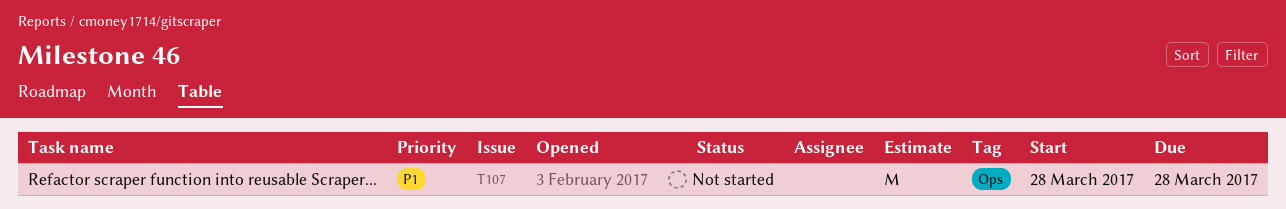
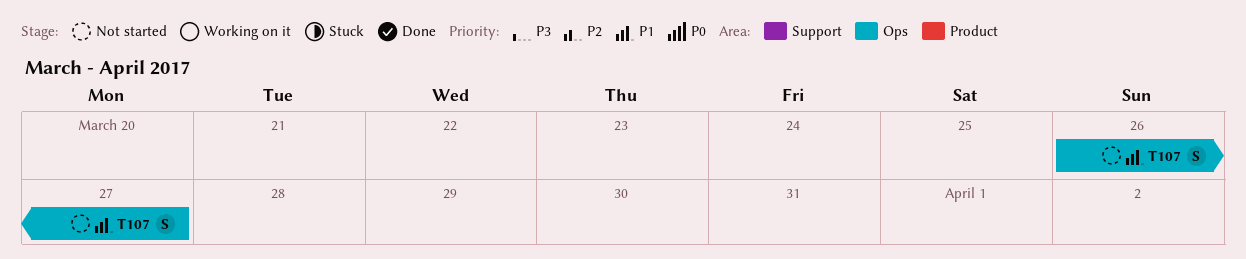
T107, estimate: M -> S
T107, start: Mar 28 -> Mar 26
T107, due: Mar 28 -> Mar 27

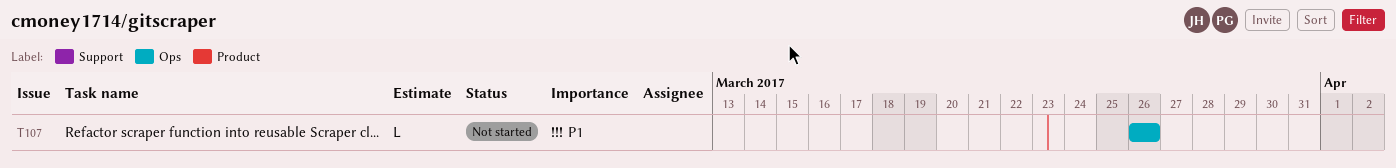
T107, estimate: S -> L
T107, due: Mar 27 -> Mar 26

